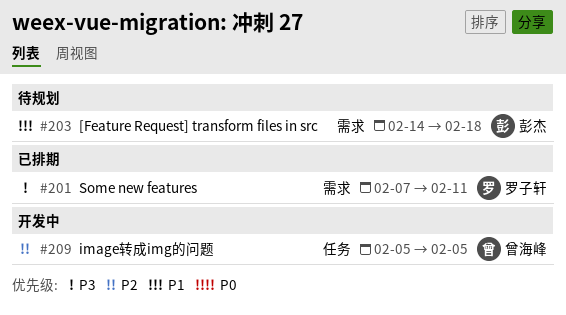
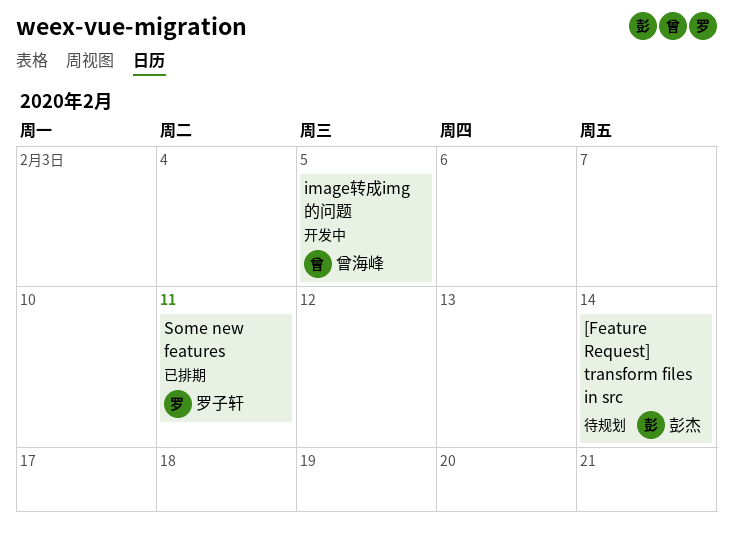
[Feature Request] transform files in src, due: Feb 18 -> Feb 14

